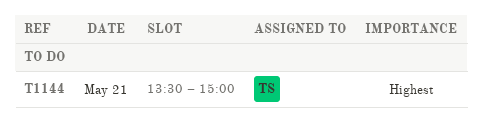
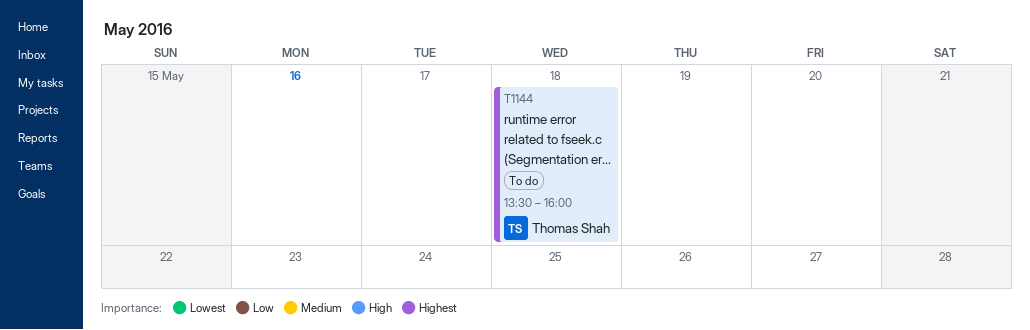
T1144, day: May 21 -> May 18
T1144, ends: 15:00 -> 16:00

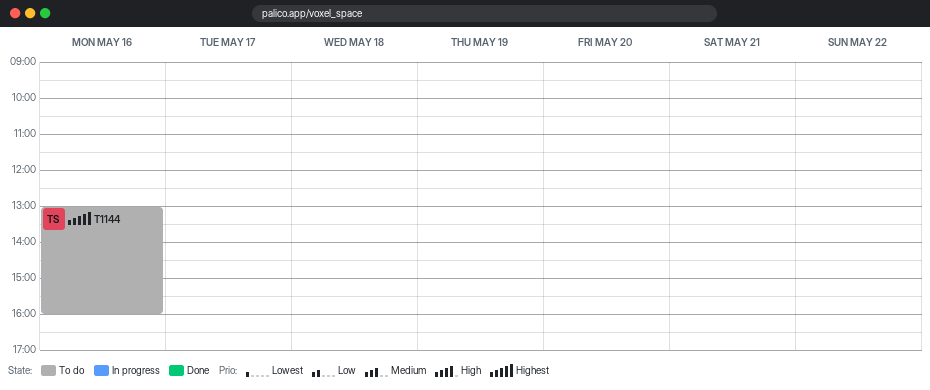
T1144, day: May 18 -> May 16
T1144, begins: 13:30 -> 13:00

